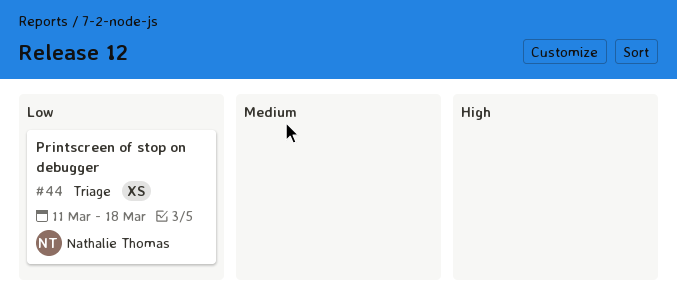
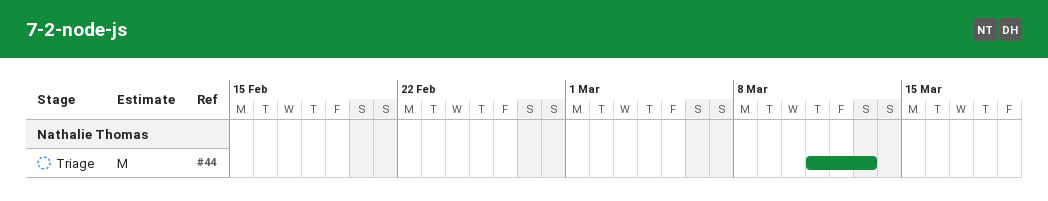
#44, estimate: XS -> M
#44, due: Mar 18 -> Mar 13

